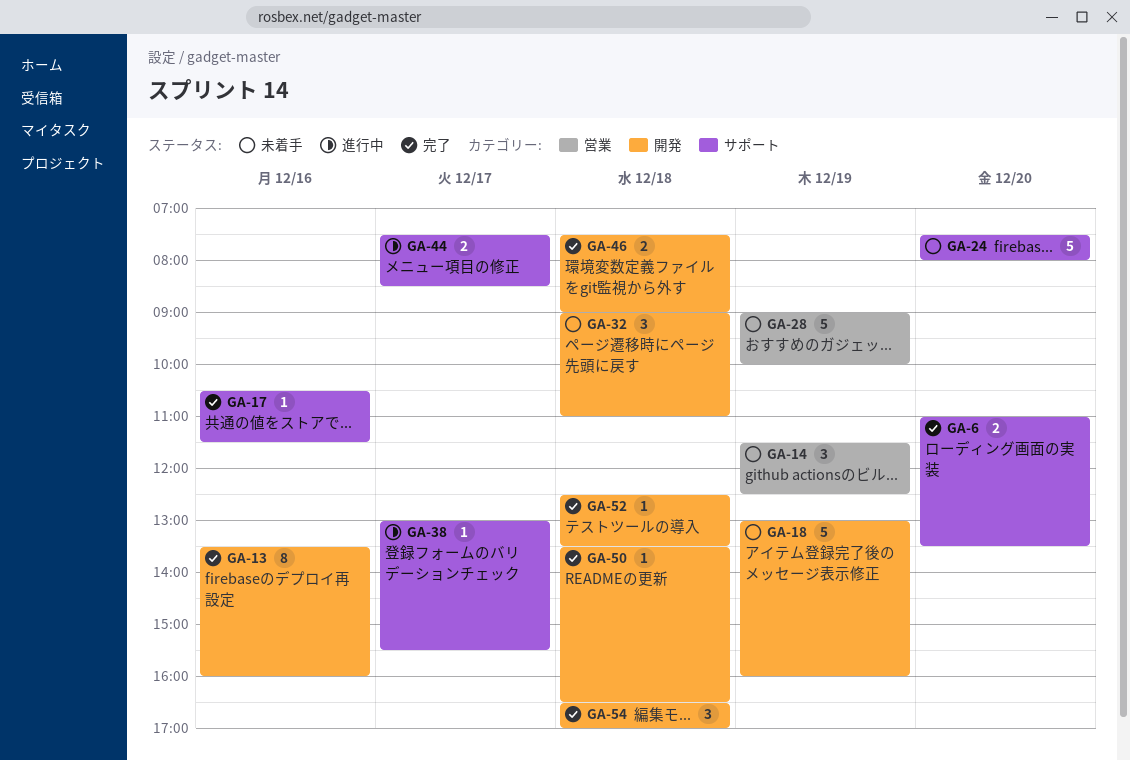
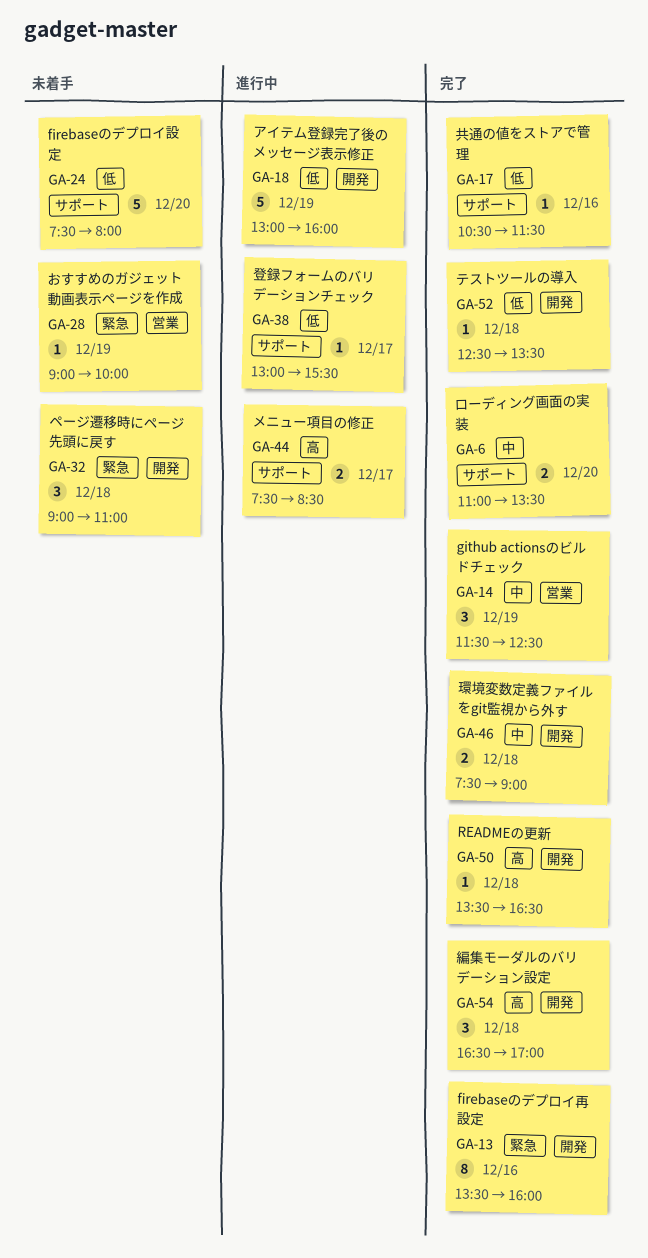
GA-14, status: 未着手 -> 完了
GA-18, status: 未着手 -> 進行中
GA-28, estimate: 5 -> 1

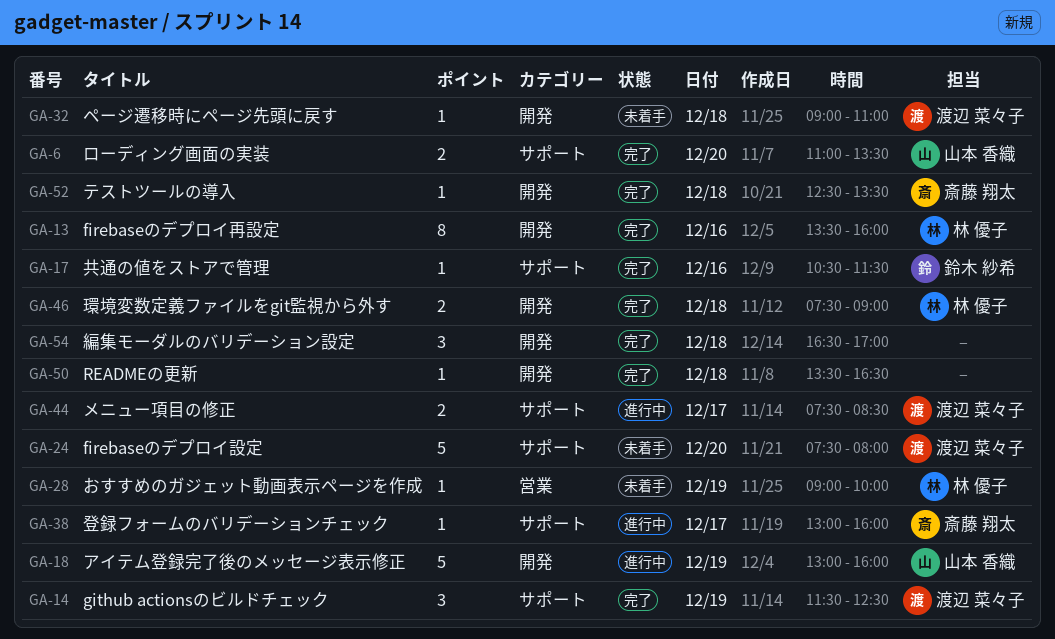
GA-14, label: 営業 -> サポート
GA-32, estimate: 3 -> 1
GA-38, ends: 15:30 -> 16:00

